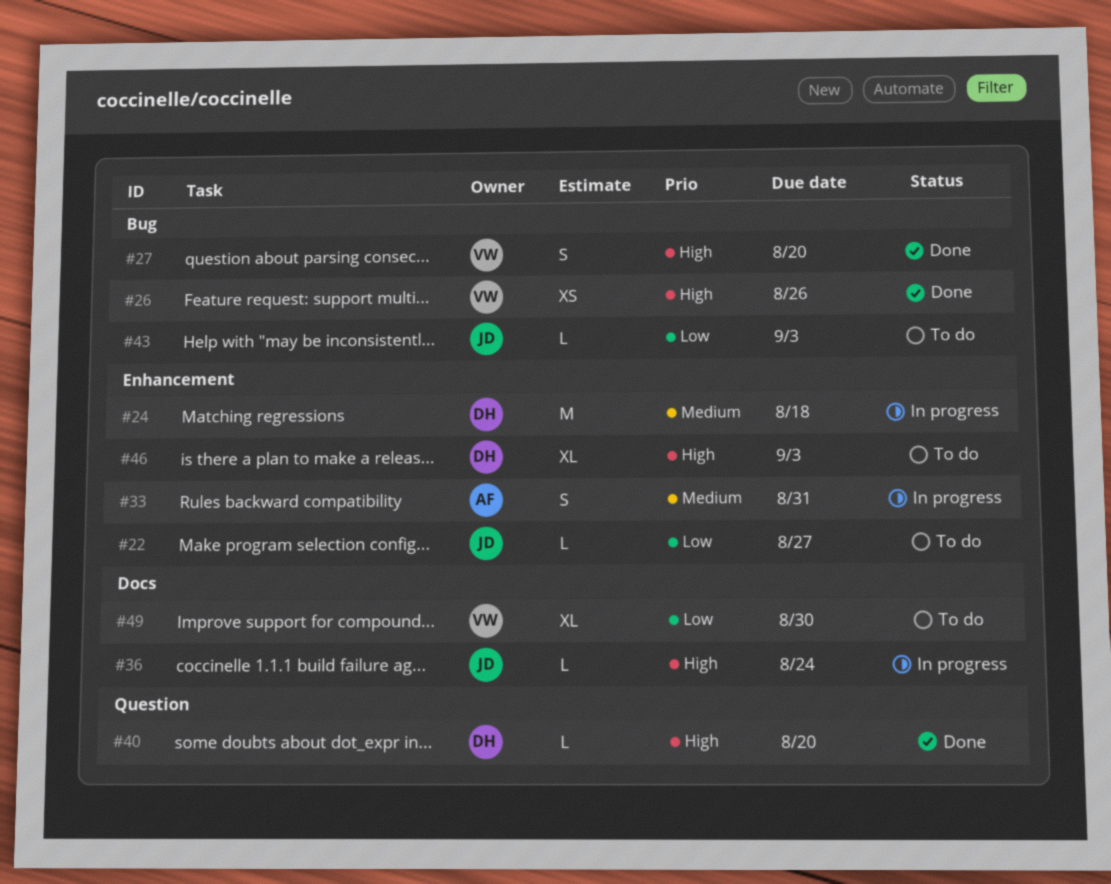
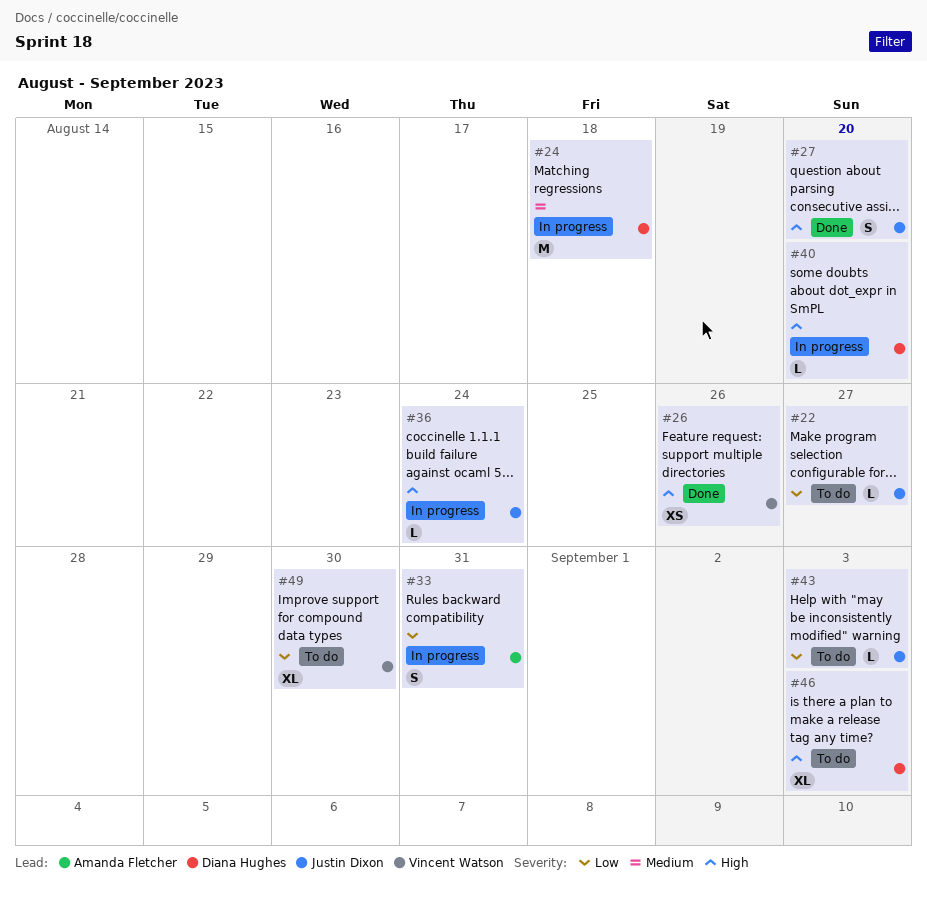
#27, owner: Vincent Watson -> Justin Dixon
#33, priority: Medium -> Low
#40, status: Done -> In progress

